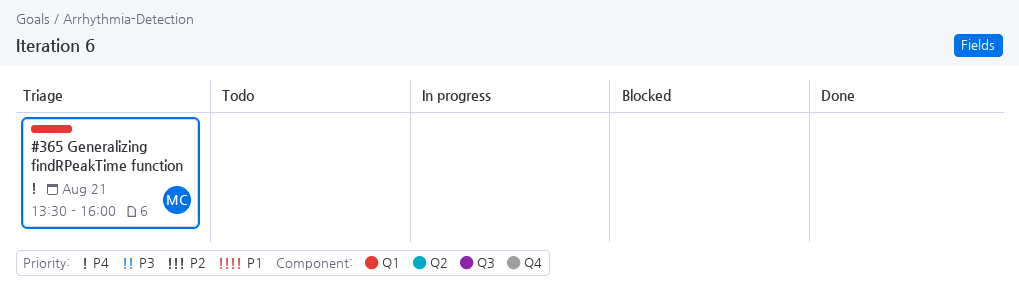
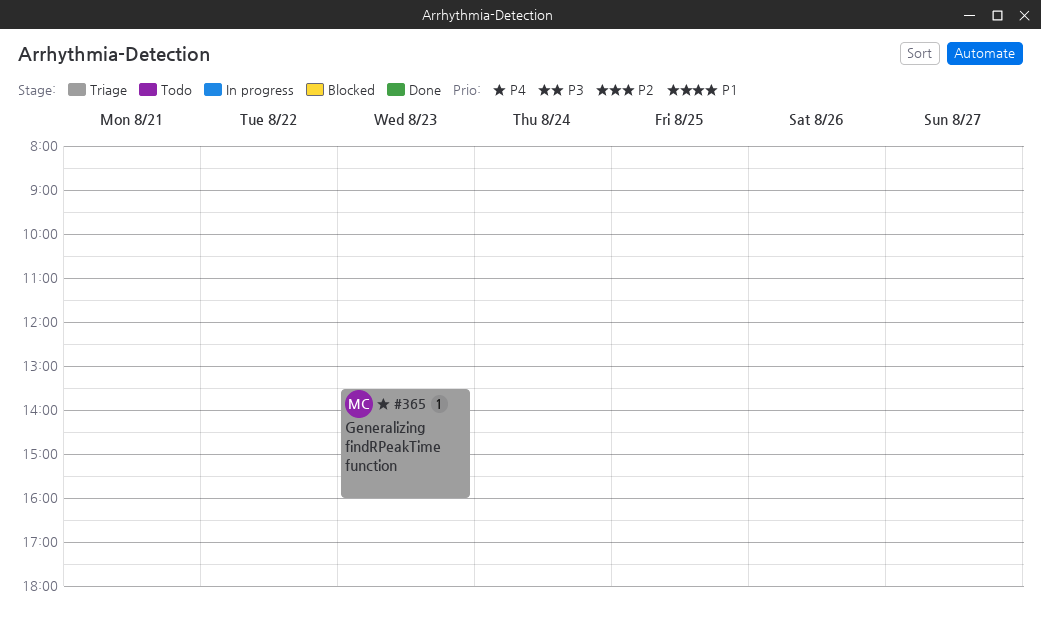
#365, day: Aug 21 -> Aug 23

